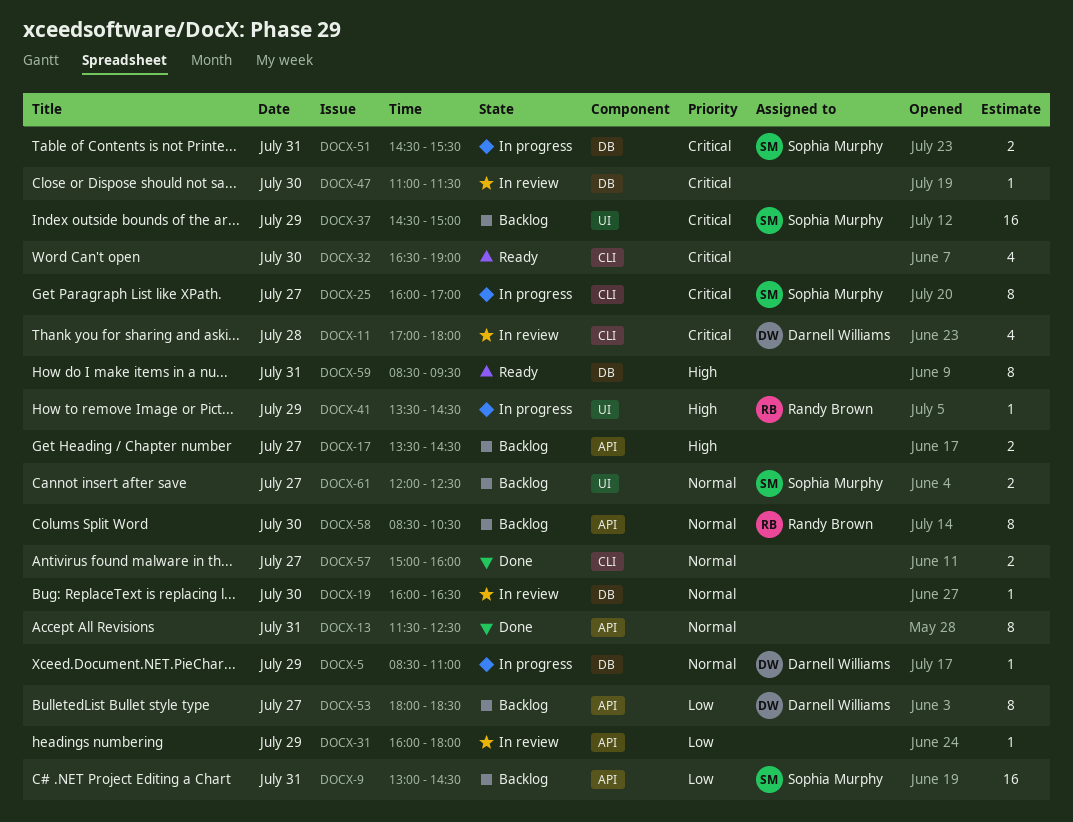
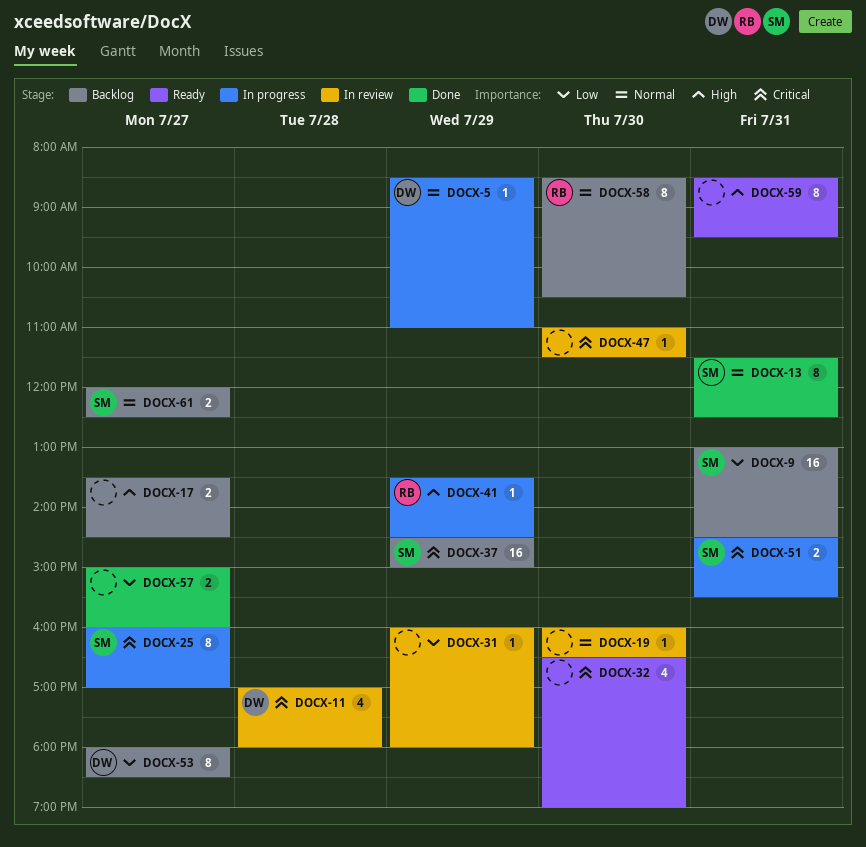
DOCX-13, owner: none -> Sophia Murphy
DOCX-57, priority: Normal -> Low

